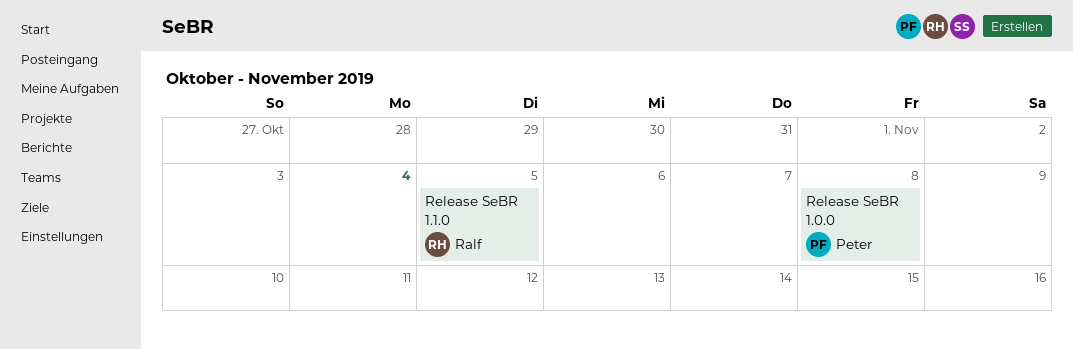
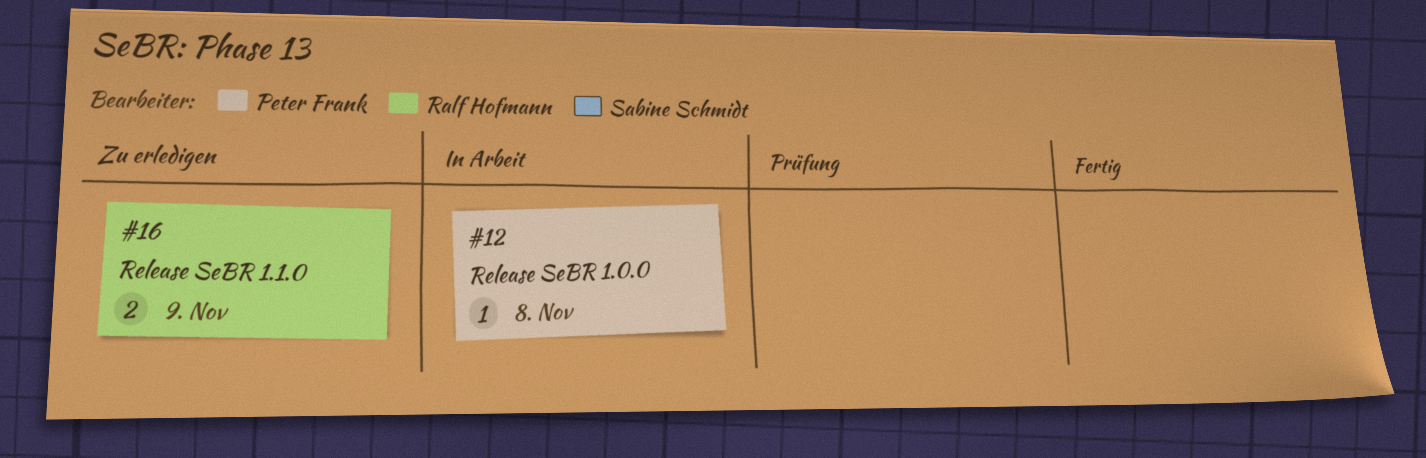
Release SeBR 1.1.0, due: Nov 5 -> Nov 9

